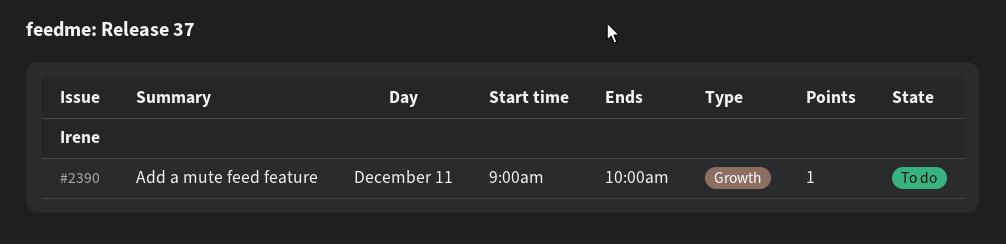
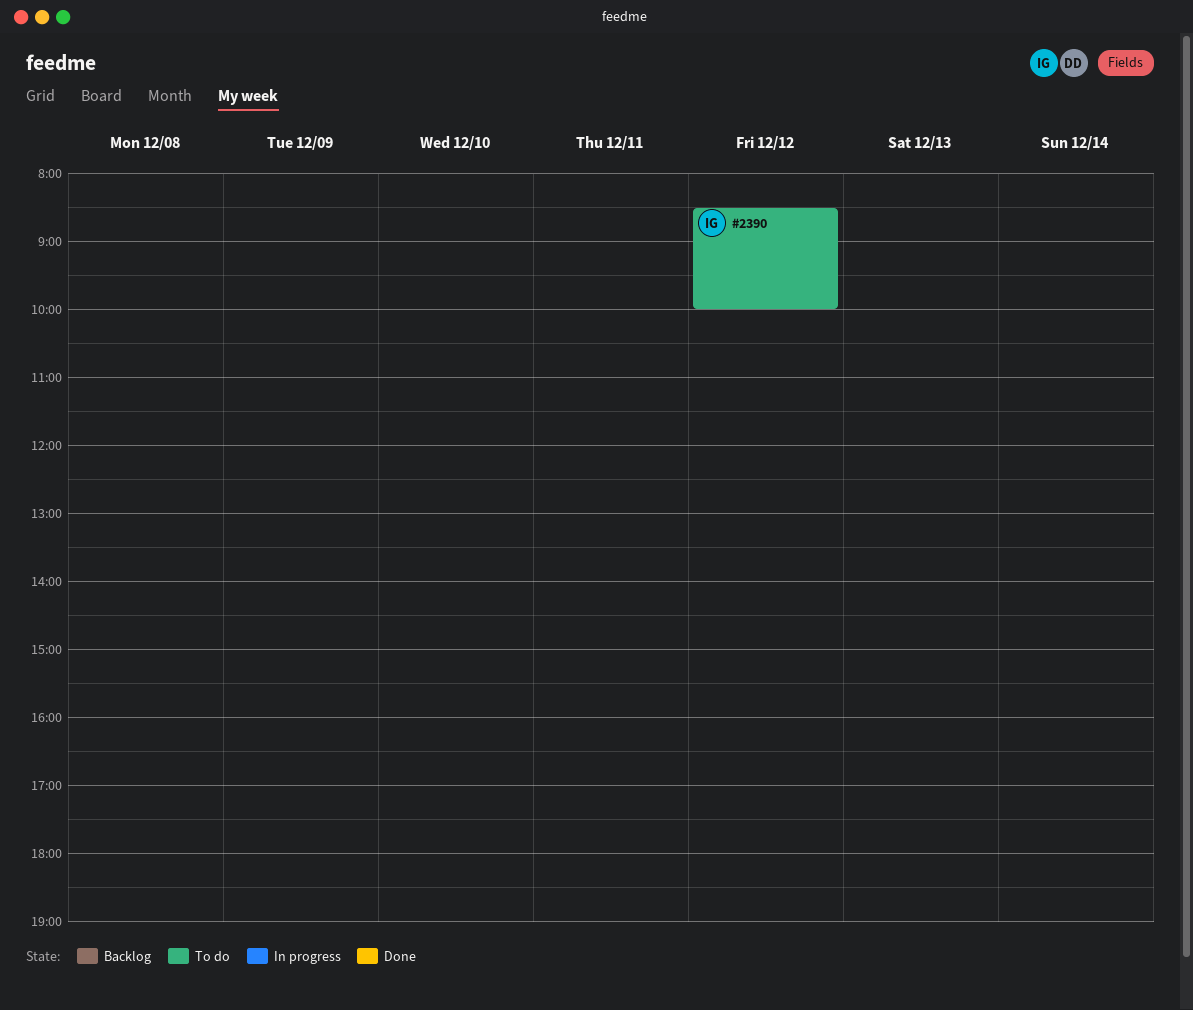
#2390, day: Dec 11 -> Dec 12
#2390, begins: 09:00 -> 08:30

